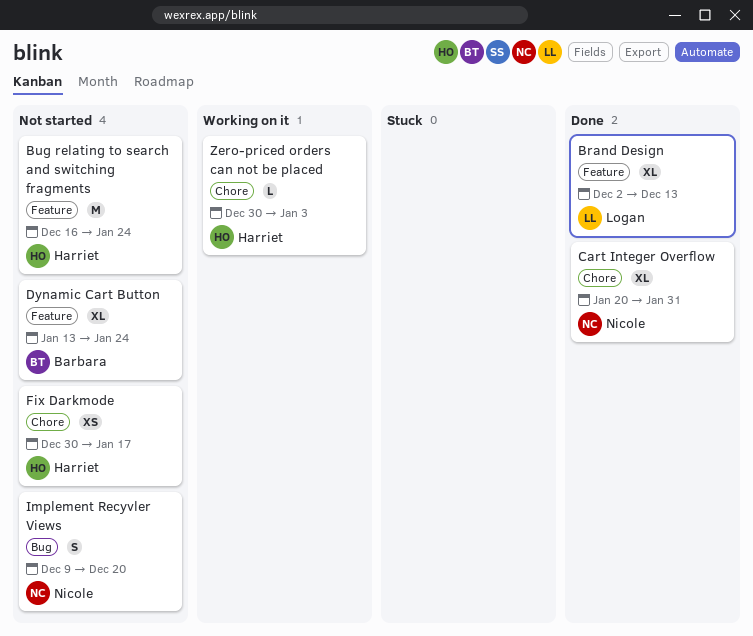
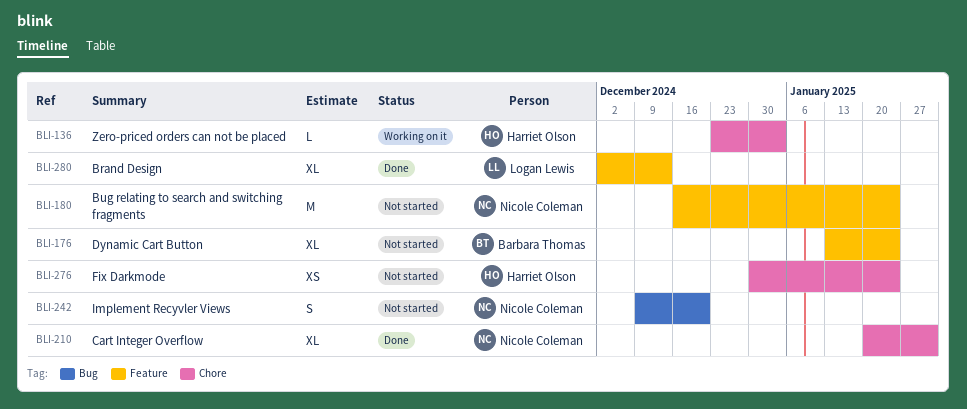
Bug relating to search and switching fragments, owner: Harriet Olson -> Nicole Coleman
Fix Darkmode, due: Jan 17 -> Jan 24
Zero-priced orders can not be placed, start: Dec 30 -> Dec 23

